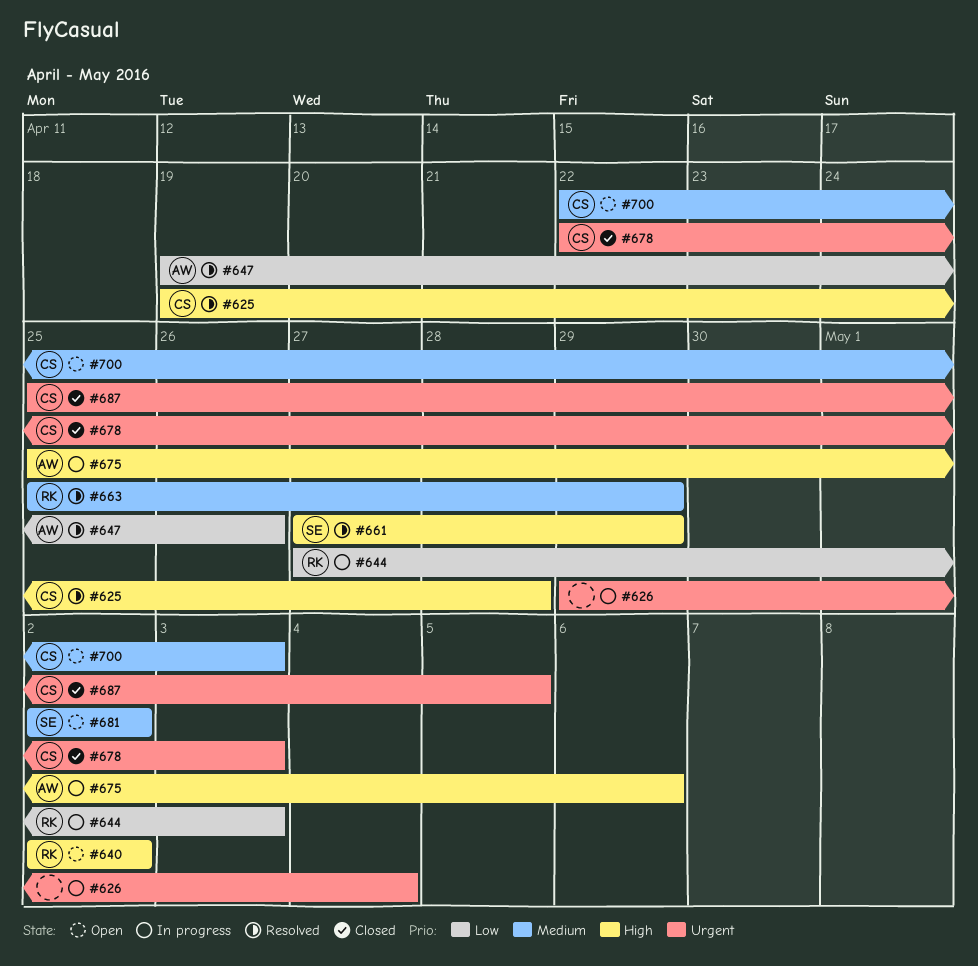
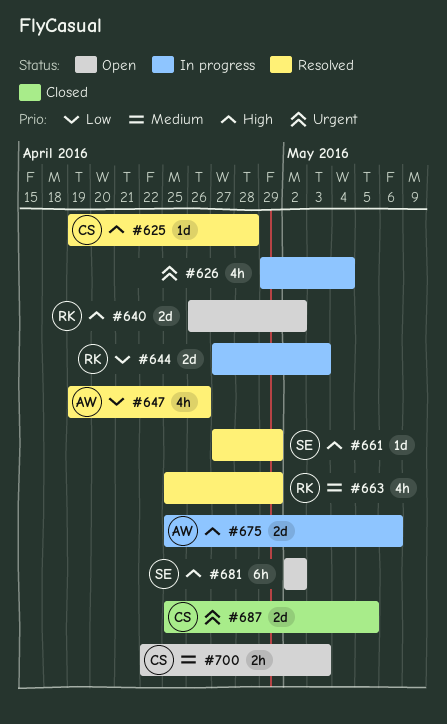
#640, start: May 2 -> Apr 26
#678: present -> none
#681, priority: Medium -> High

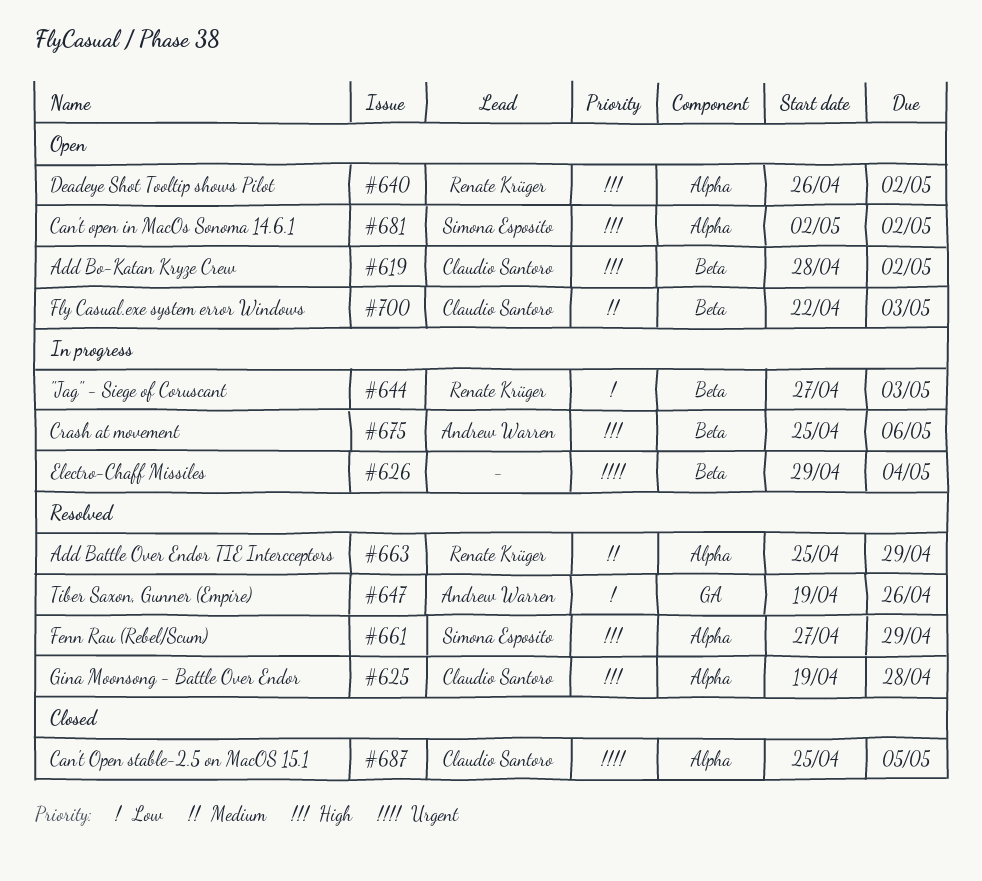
#619: none -> present

